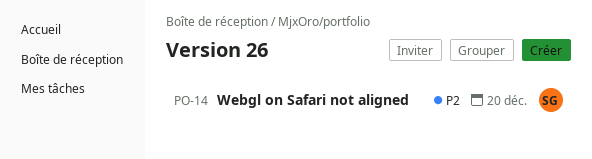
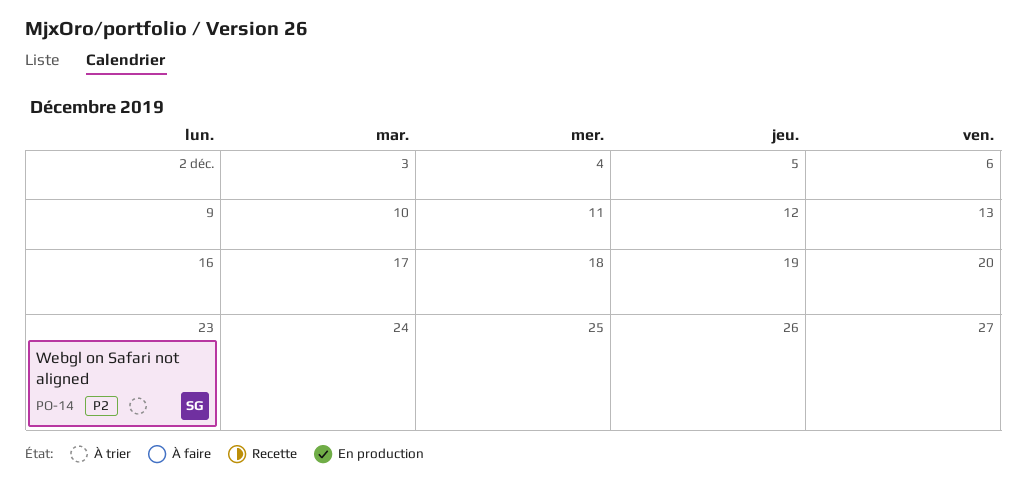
PO-14, due: Dec 20 -> Dec 23

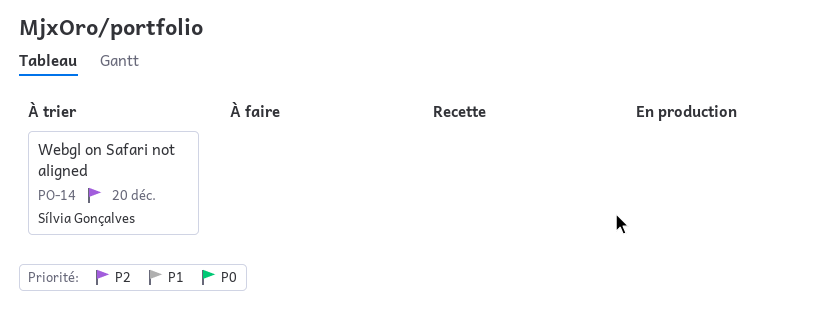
PO-14, due: Dec 23 -> Dec 20

